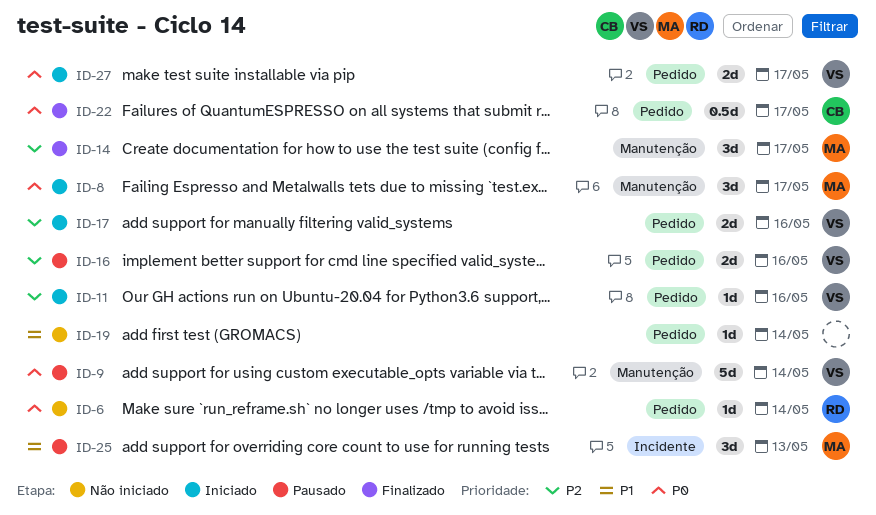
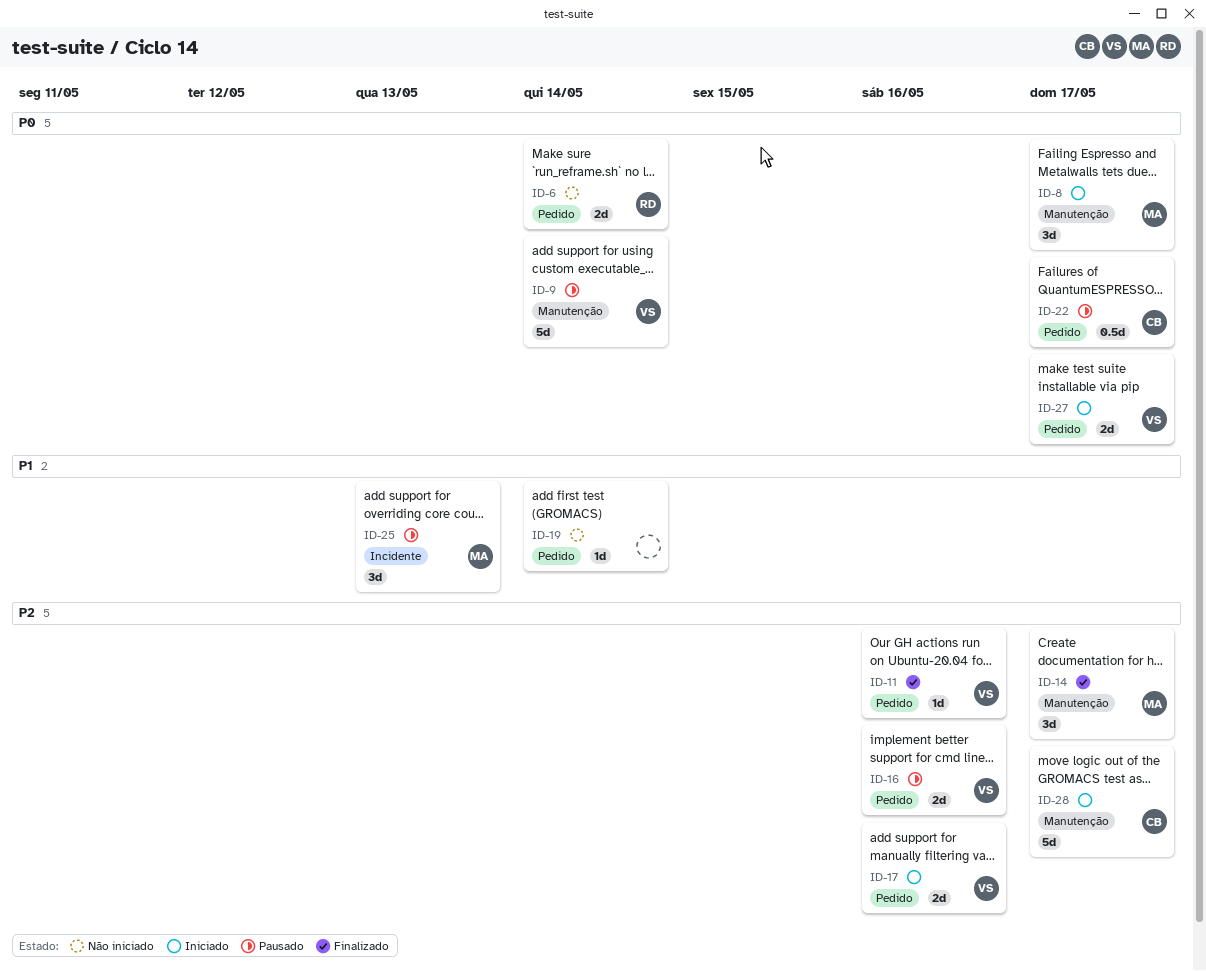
ID-6, estimate: 1d -> 2d
ID-11, status: Iniciado -> Finalizado
ID-22, status: Finalizado -> Pausado
ID-28: none -> present

